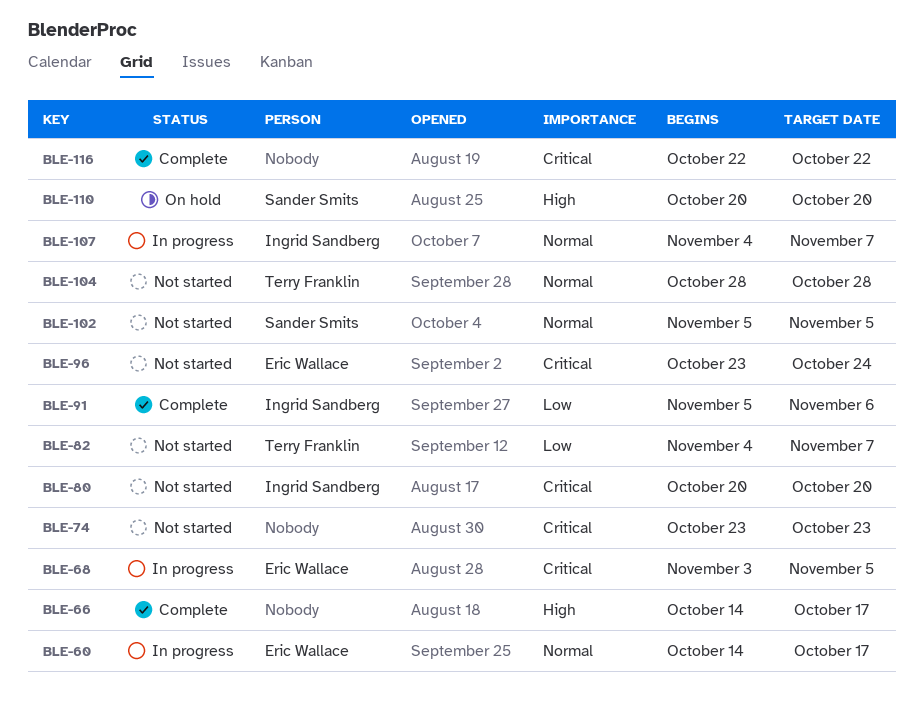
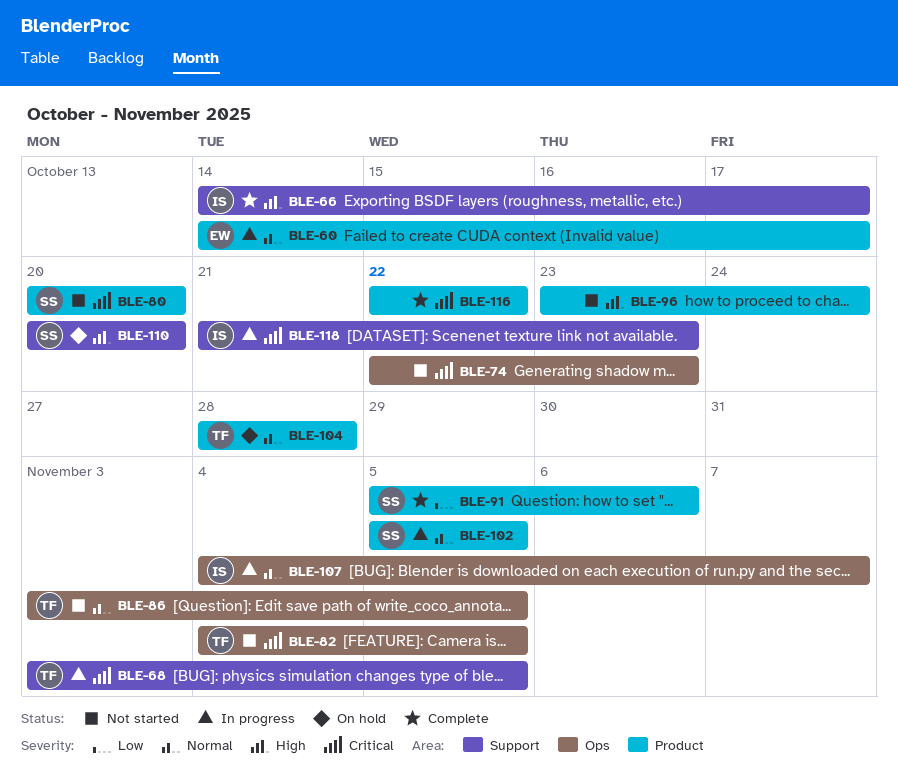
BLE-66, owner: none -> Ingrid Sandberg
BLE-68, owner: Eric Wallace -> Terry Franklin
BLE-74, start: Oct 23 -> Oct 22
BLE-80, owner: Ingrid Sandberg -> Sander Smits
BLE-82, priority: Low -> Critical
BLE-82, due: Nov 7 -> Nov 5
BLE-86: none -> present
BLE-91, owner: Ingrid Sandberg -> Sander Smits
BLE-96, owner: Eric Wallace -> none
BLE-96, priority: Critical -> High
BLE-102, status: Not started -> In progress
BLE-104, status: Not started -> On hold
BLE-118: none -> present

